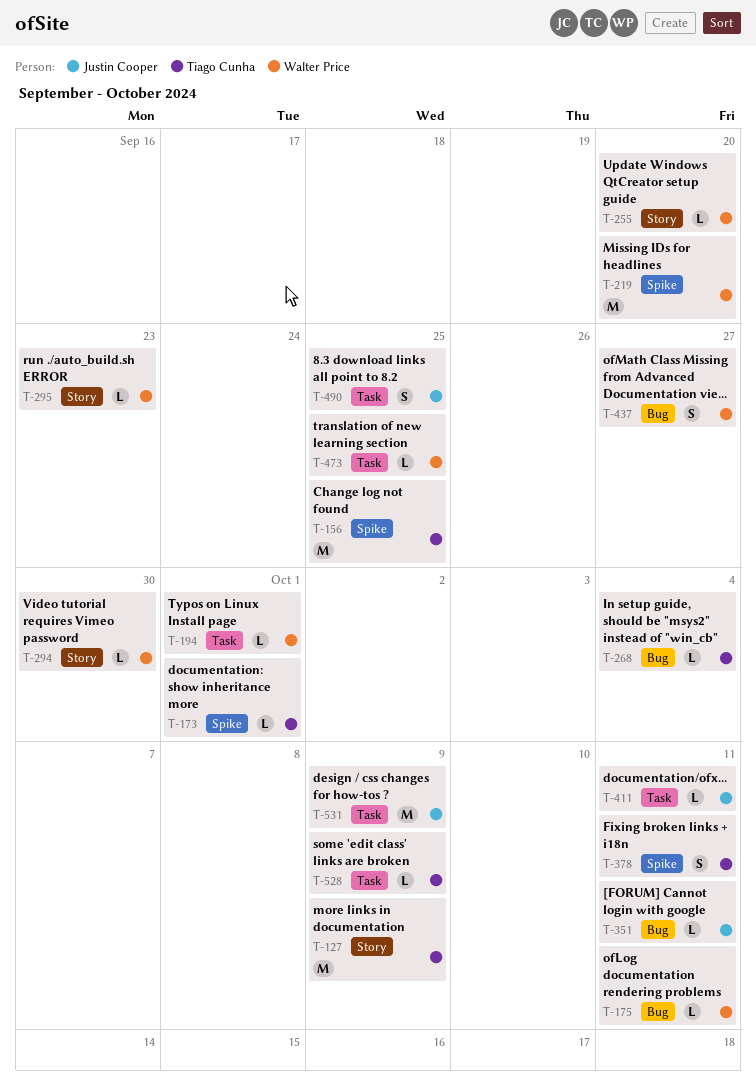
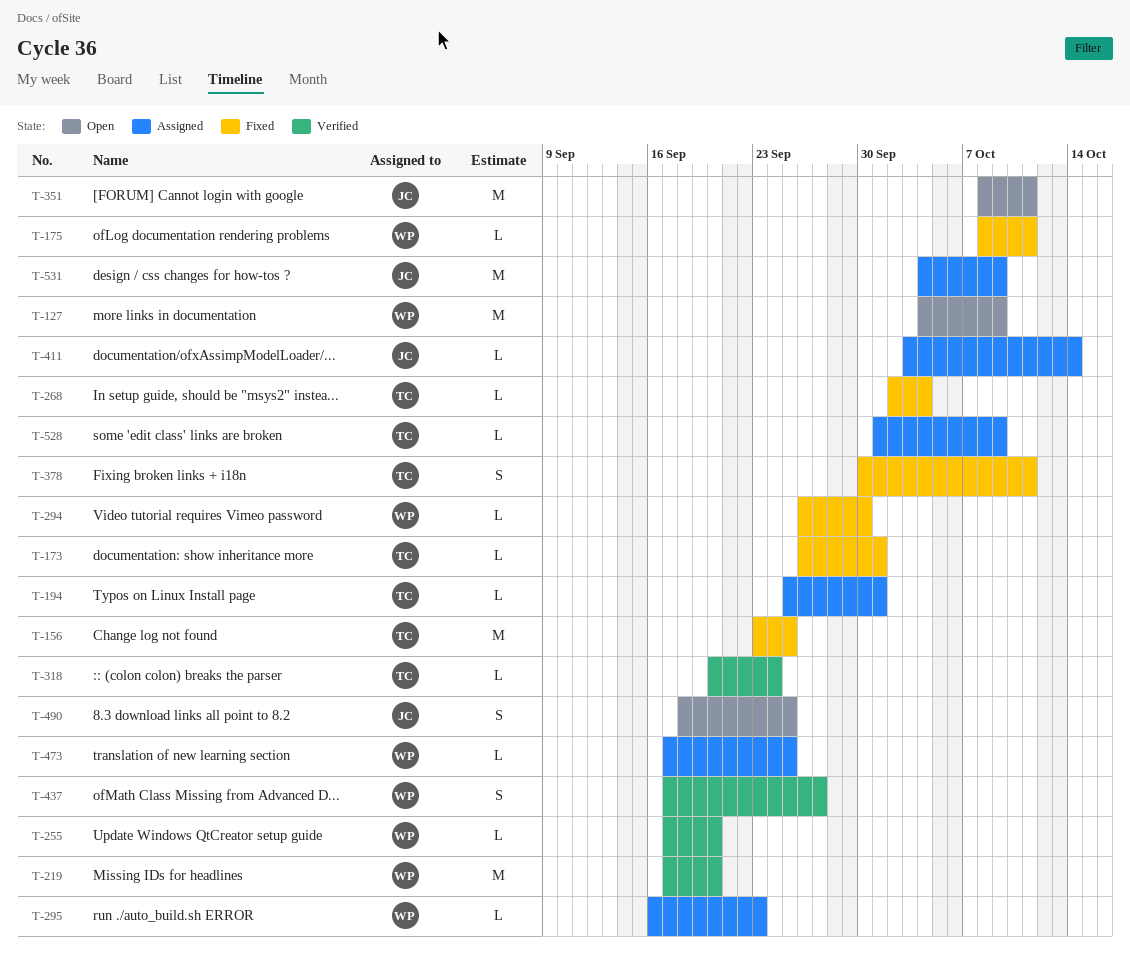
T-127, owner: Tiago Cunha -> Walter Price
T-194, owner: Walter Price -> Tiago Cunha
T-318: none -> present
T-351, estimate: L -> M
T-411, due: Oct 11 -> Oct 14

